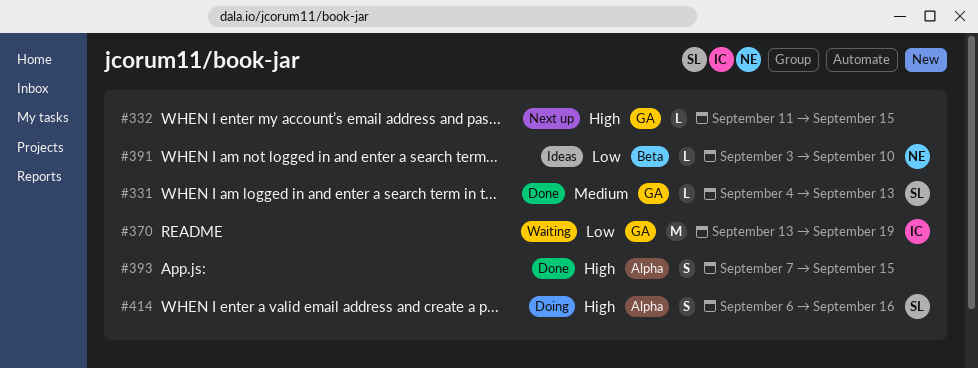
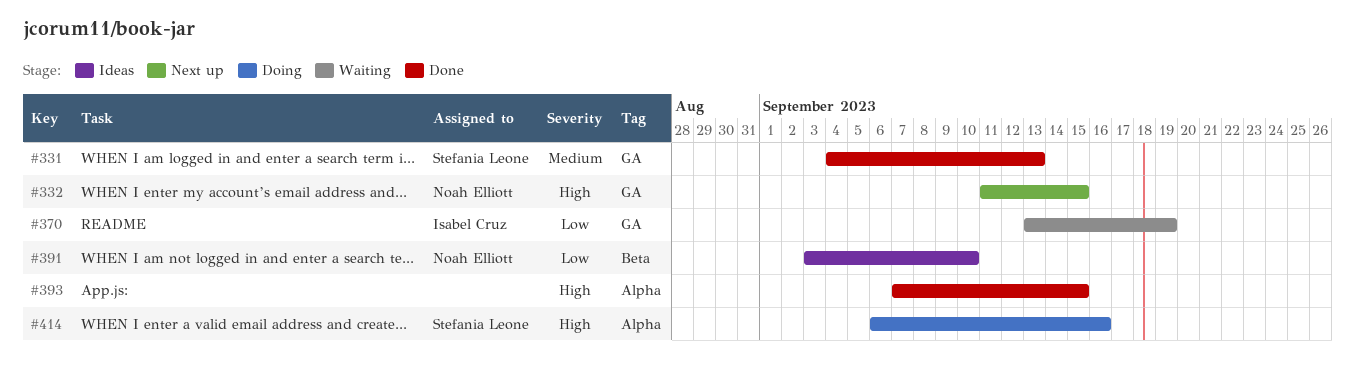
#332, owner: none -> Noah Elliott

